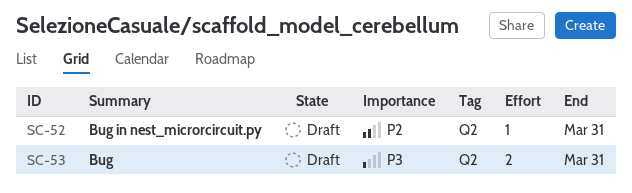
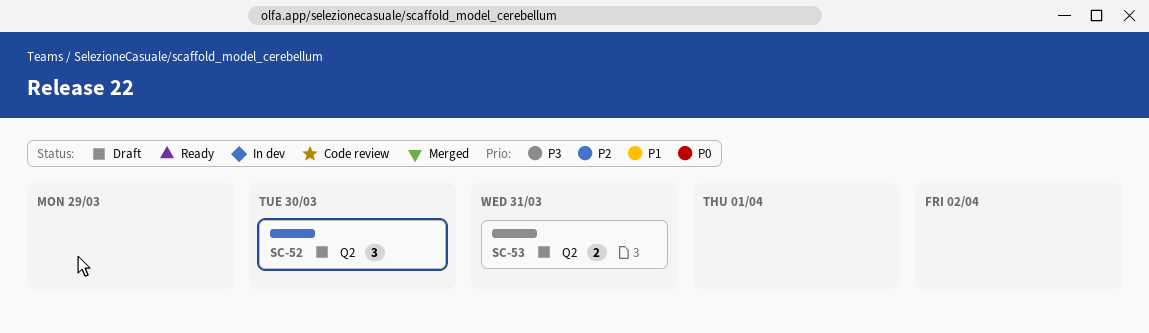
SC-52, estimate: 1 -> 3
SC-52, due: Mar 31 -> Mar 30

